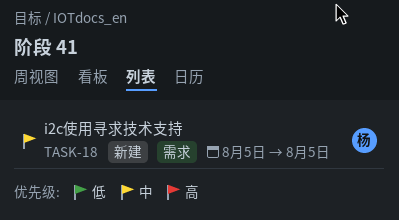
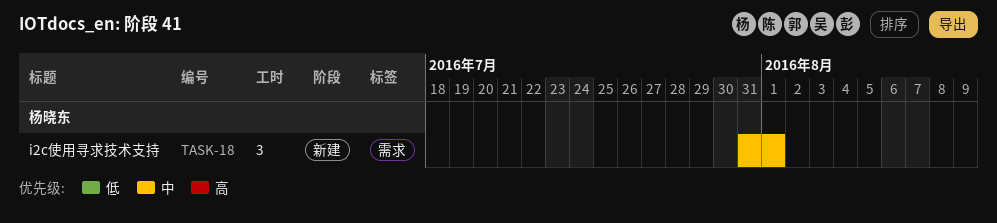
TASK-18, start: Aug 5 -> Jul 31
TASK-18, due: Aug 5 -> Aug 1

